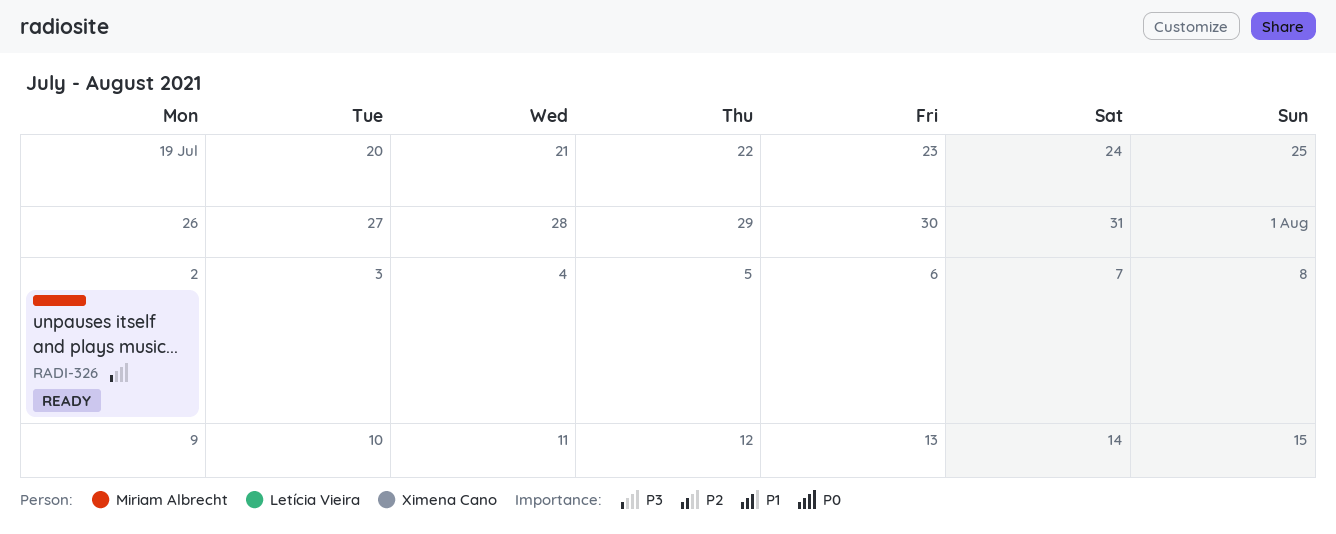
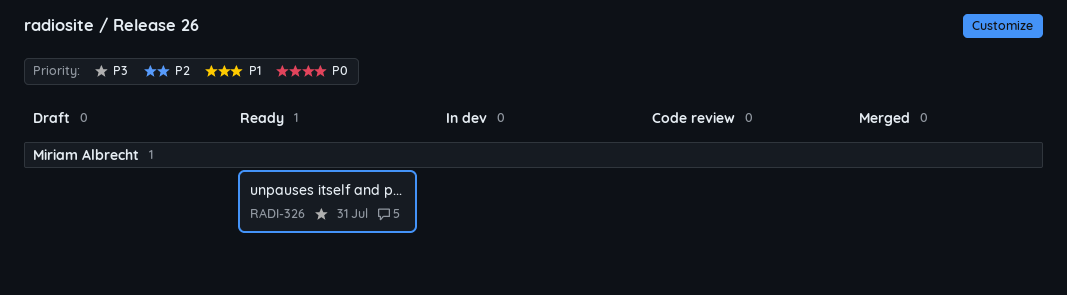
RADI-326, due: Aug 2 -> Jul 31

